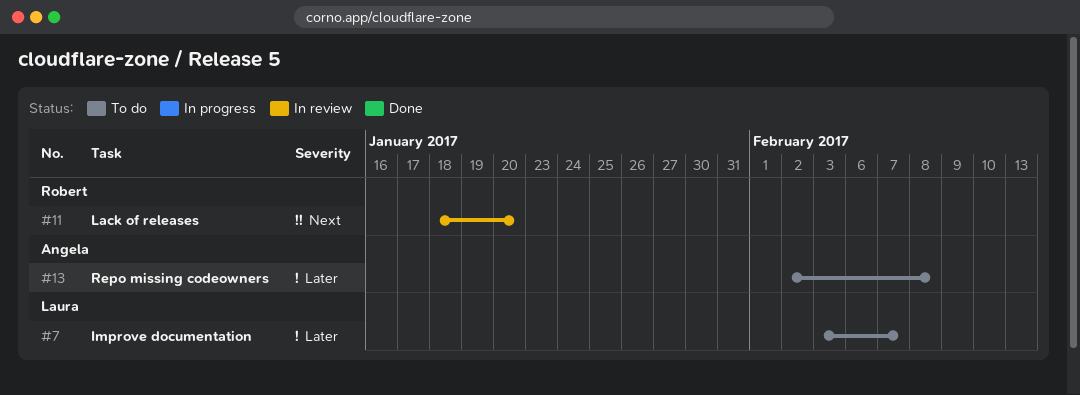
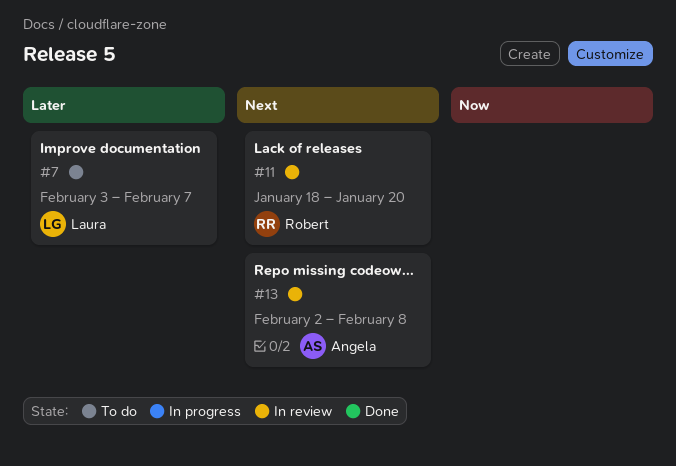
#13, status: To do -> In review
#13, priority: Later -> Next

